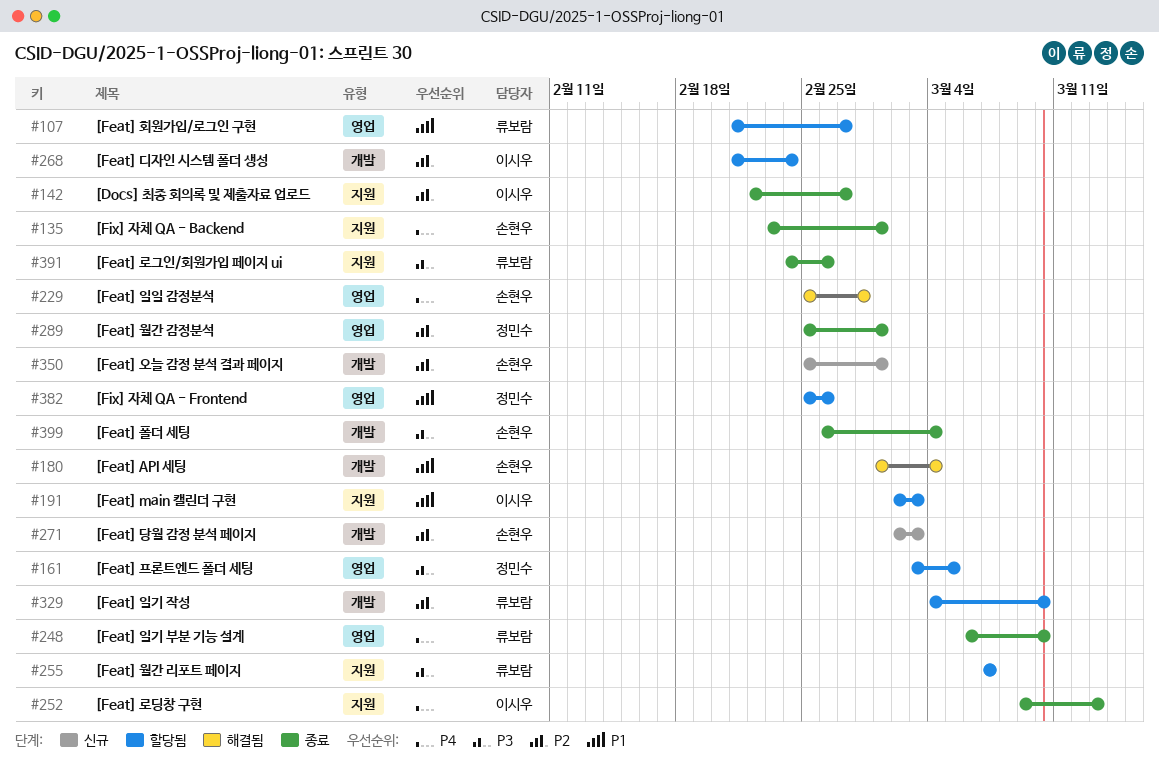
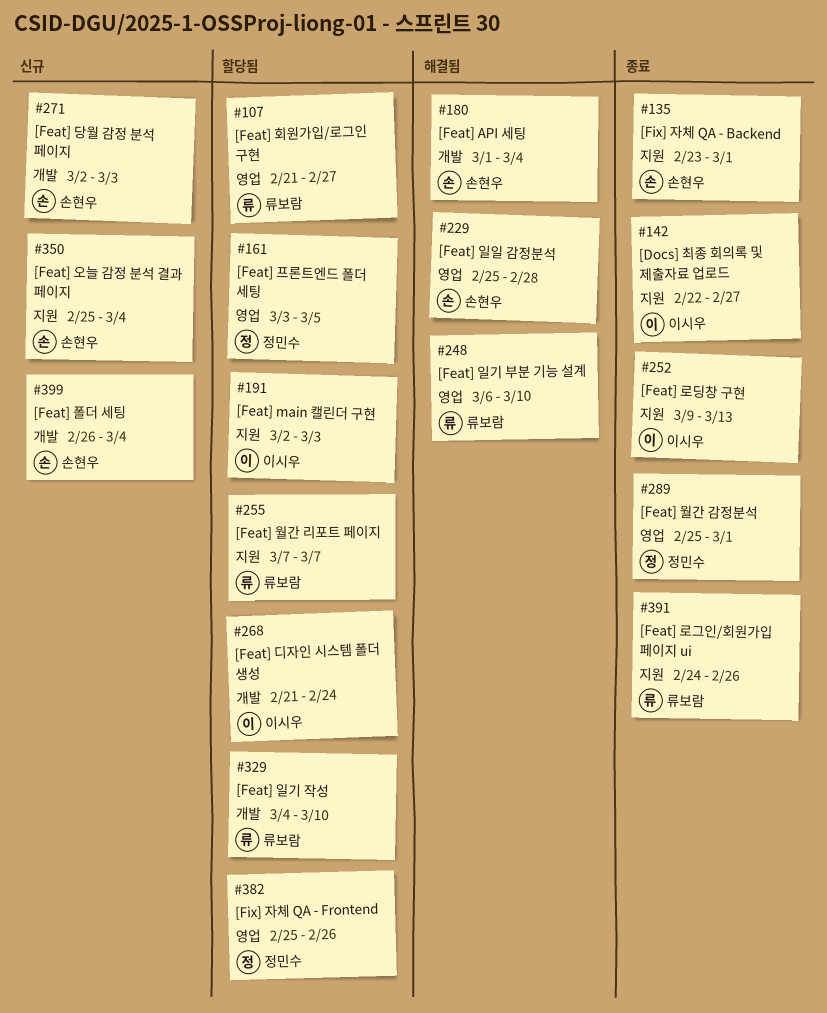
#248, status: 종료 -> 해결됨
#350, label: 개발 -> 지원
#350, due: Mar 1 -> Mar 4
#399, status: 종료 -> 신규

